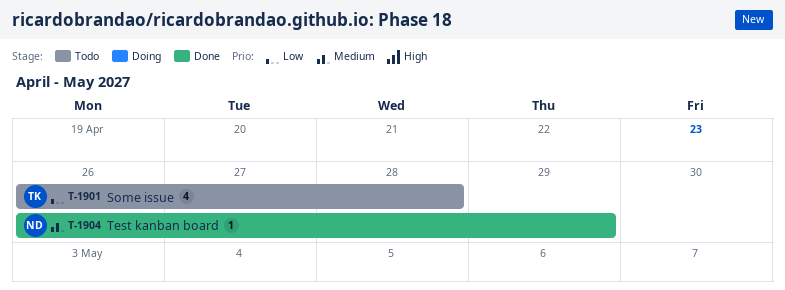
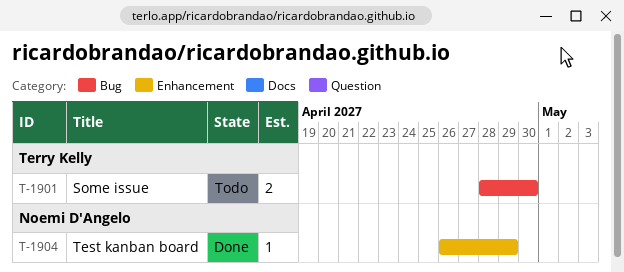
T-1901, estimate: 4 -> 2
T-1901, start: Apr 26 -> Apr 28
T-1901, due: Apr 28 -> Apr 30

